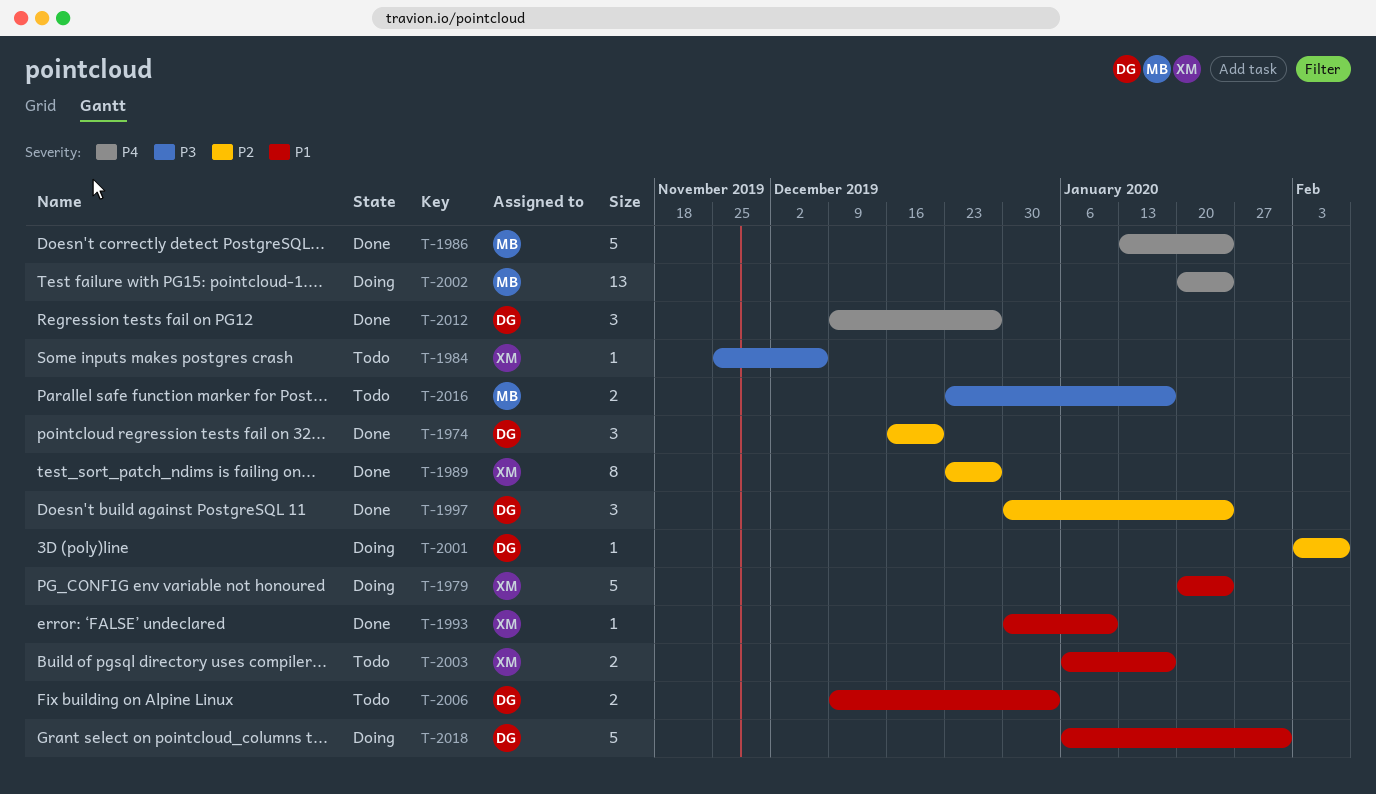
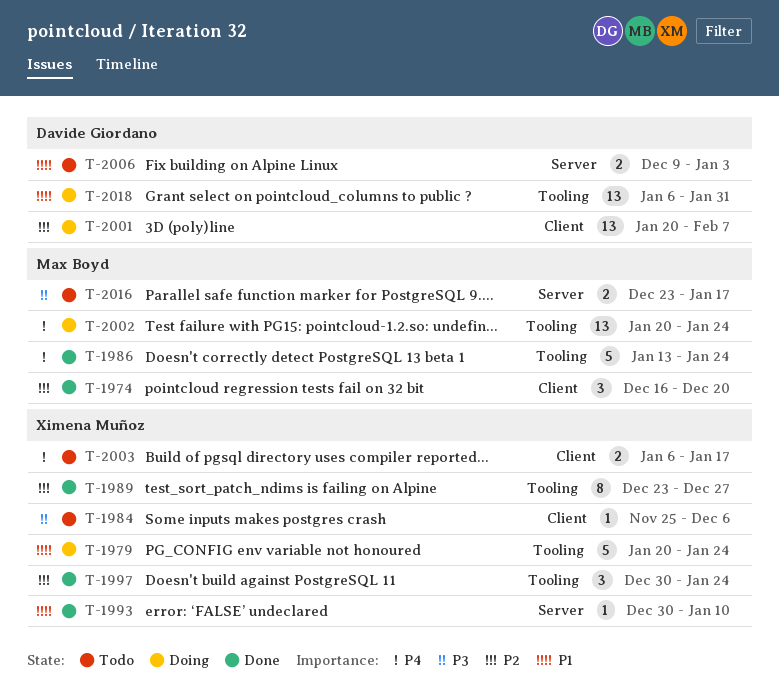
T-1974, owner: Davide Giordano -> Max Boyd
T-1997, owner: Davide Giordano -> Ximena Muñoz
T-2001, estimate: 1 -> 13
T-2001, start: Feb 3 -> Jan 20
T-2003, priority: P1 -> P4
T-2012: present -> none
T-2018, estimate: 5 -> 13

